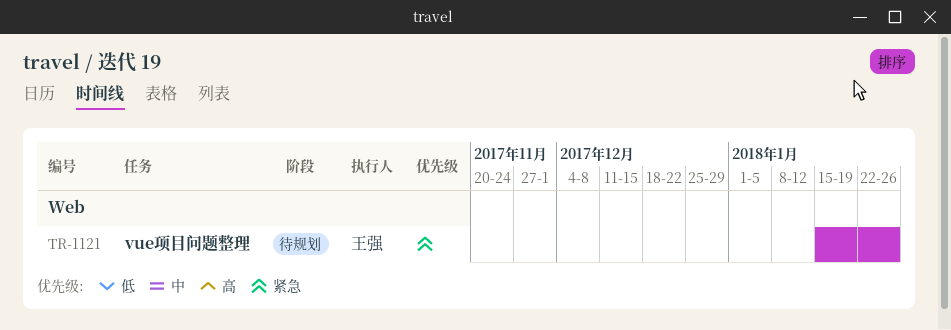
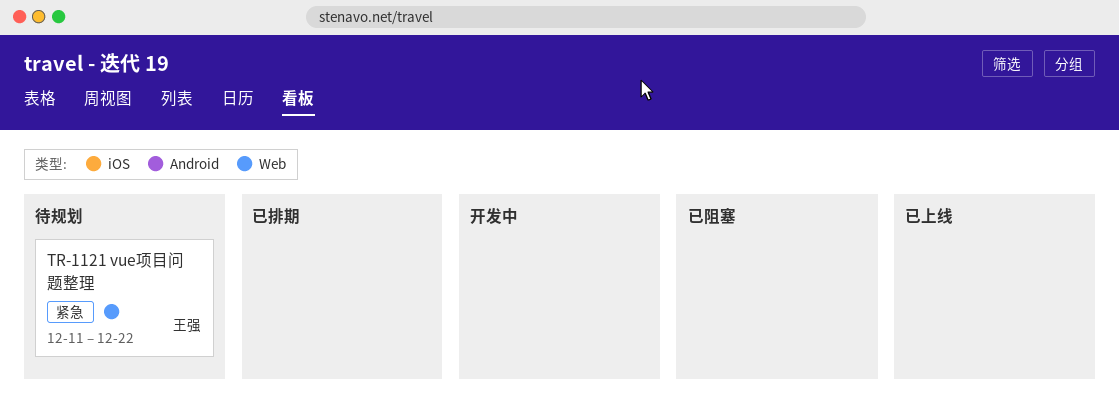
TR-1121, start: Jan 15 -> Dec 11
TR-1121, due: Jan 26 -> Dec 22

